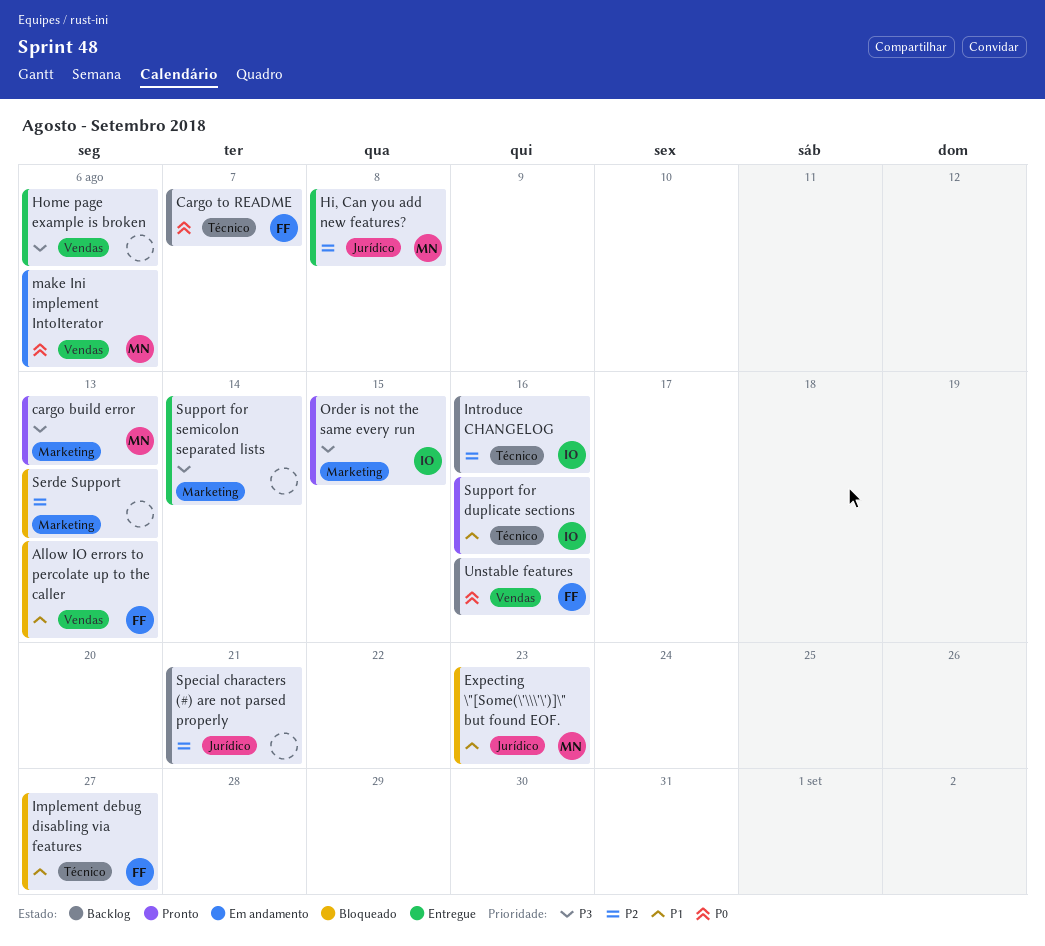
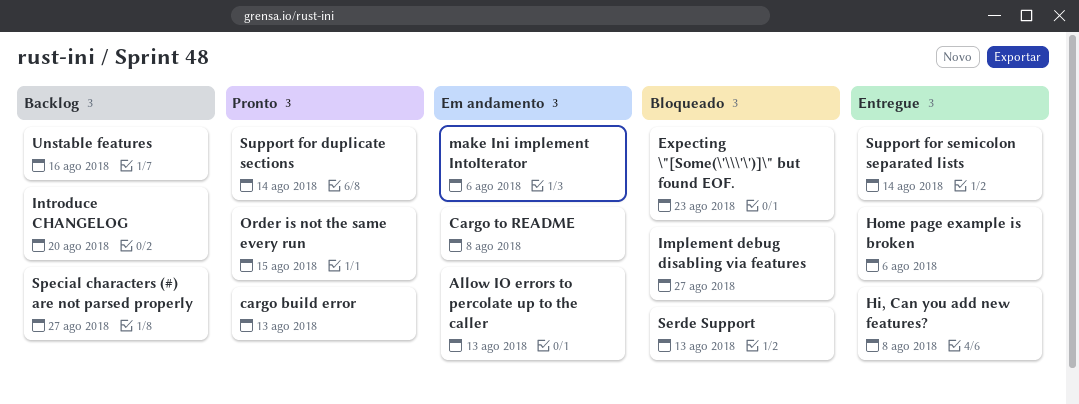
Allow IO errors to percolate up to the caller, status: Bloqueado -> Em andamento
Cargo to README, status: Backlog -> Em andamento
Cargo to README, due: Aug 7 -> Aug 8
Introduce CHANGELOG, due: Aug 16 -> Aug 20
Special characters (#) are not parsed properly, due: Aug 21 -> Aug 27
Support for duplicate sections, due: Aug 16 -> Aug 14

